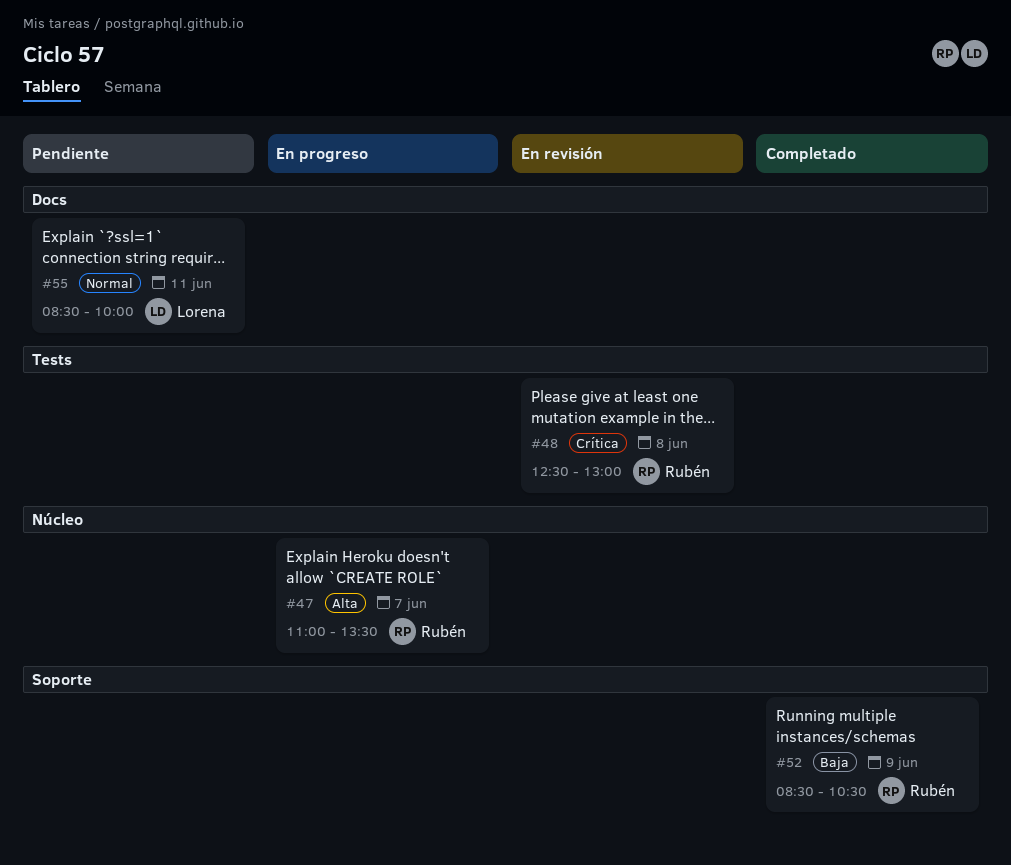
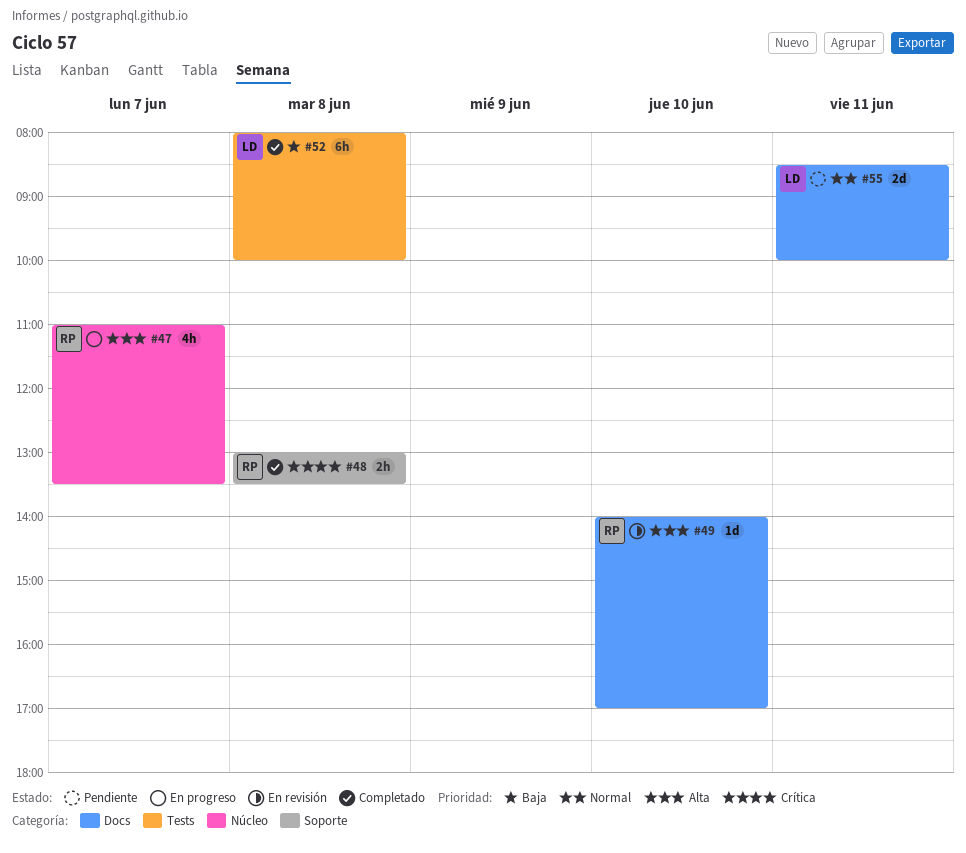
#48, status: En revisión -> Completado
#48, label: Tests -> Soporte
#48, begins: 12:30 -> 13:00
#48, ends: 13:00 -> 13:30
#49: none -> present
#52, owner: Rubén -> Lorena
#52, label: Soporte -> Tests
#52, day: Jun 9 -> Jun 8
#52, begins: 08:30 -> 08:00
#52, ends: 10:30 -> 10:00

